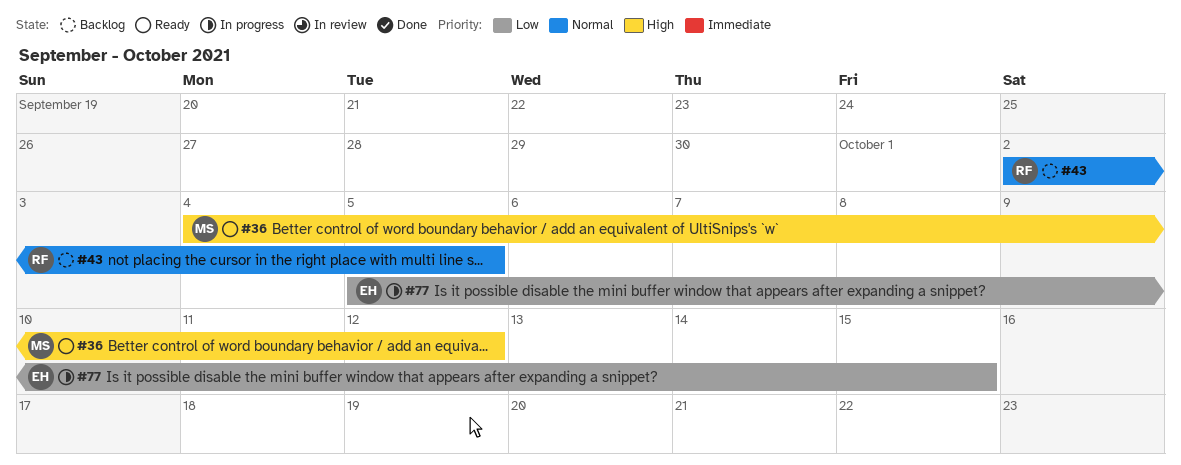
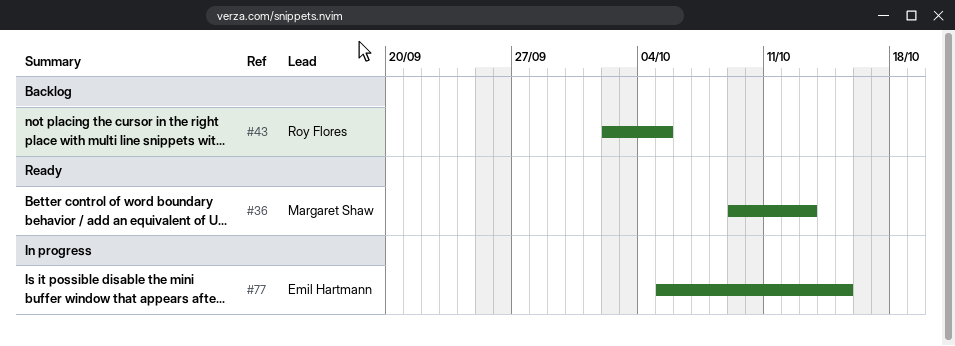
#36, start: Oct 4 -> Oct 9
#36, due: Oct 12 -> Oct 13

